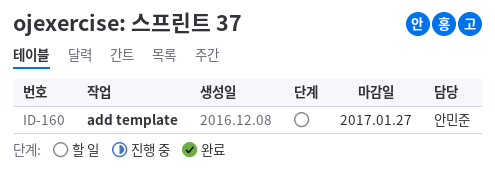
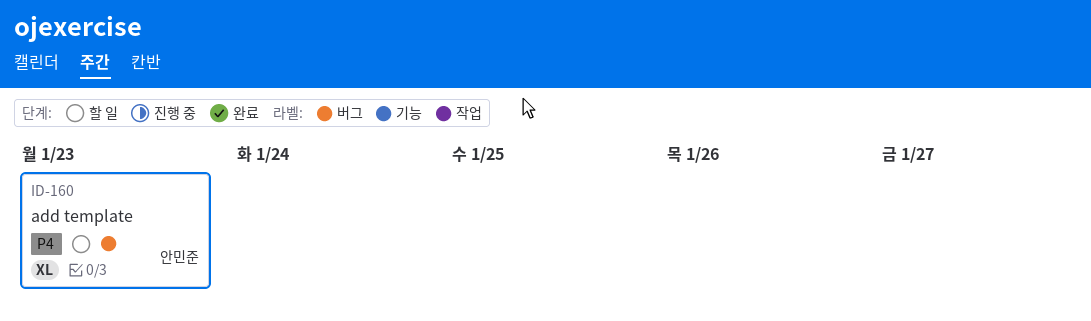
ID-160, due: Jan 27 -> Jan 23

